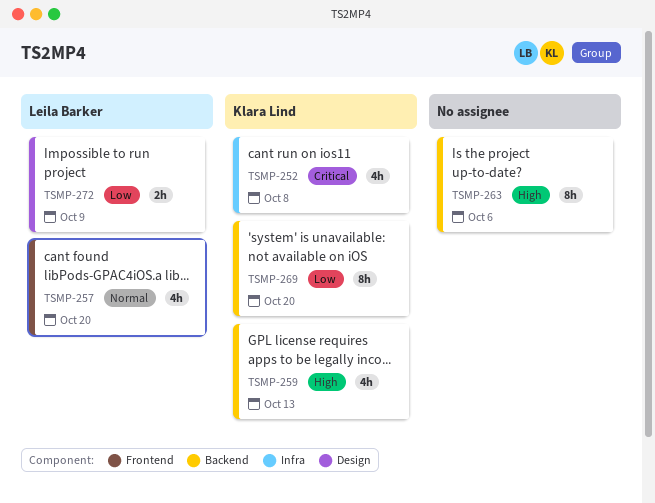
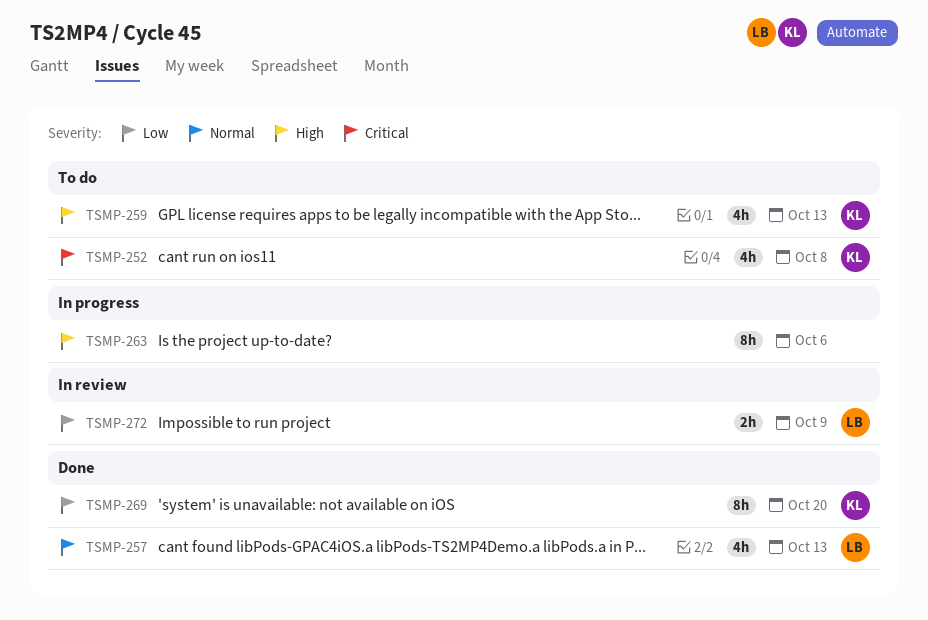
TSMP-257, due: Oct 20 -> Oct 13

